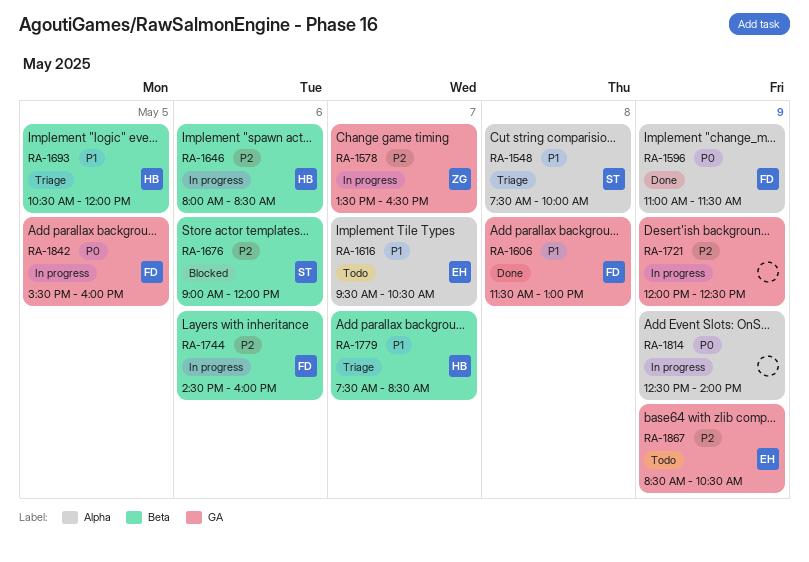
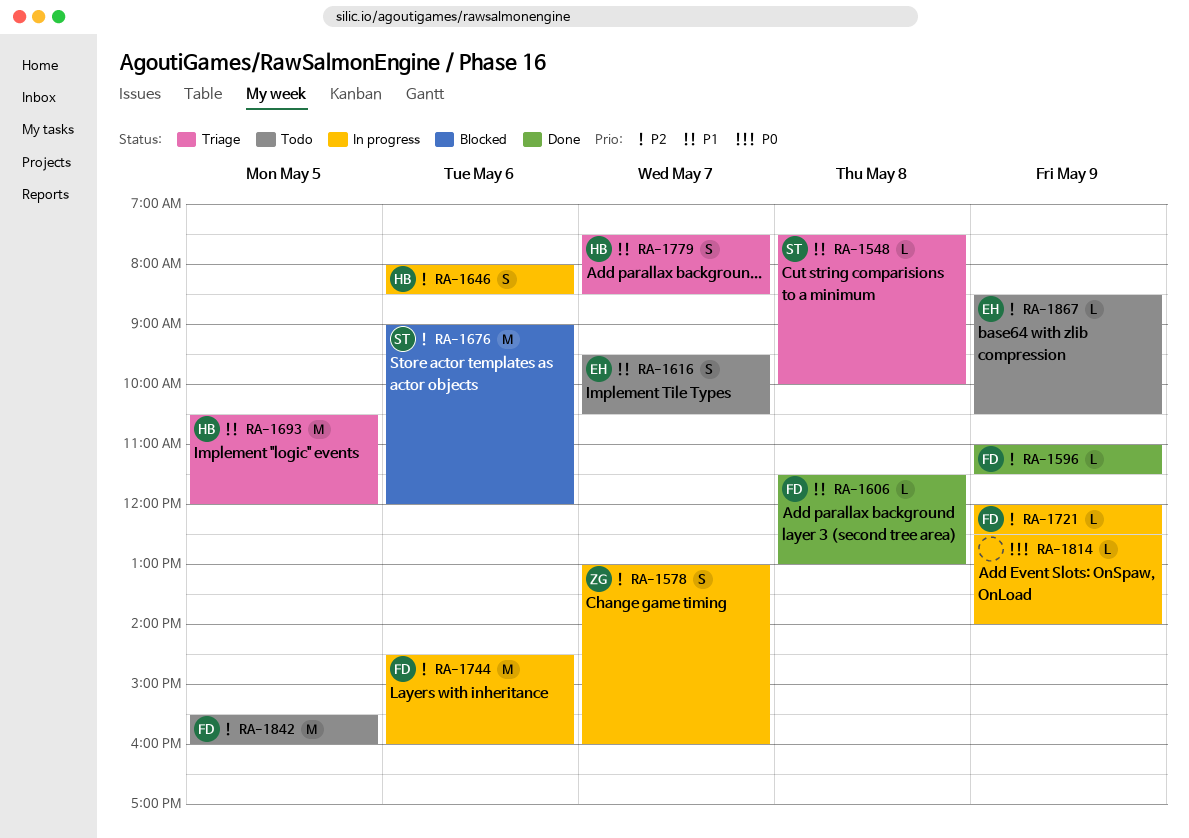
RA-1578, begins: 13:30 -> 13:00
RA-1578, ends: 16:30 -> 16:00
RA-1596, priority: P0 -> P2
RA-1721, owner: none -> FD
RA-1842, status: In progress -> Todo
RA-1842, priority: P0 -> P2

